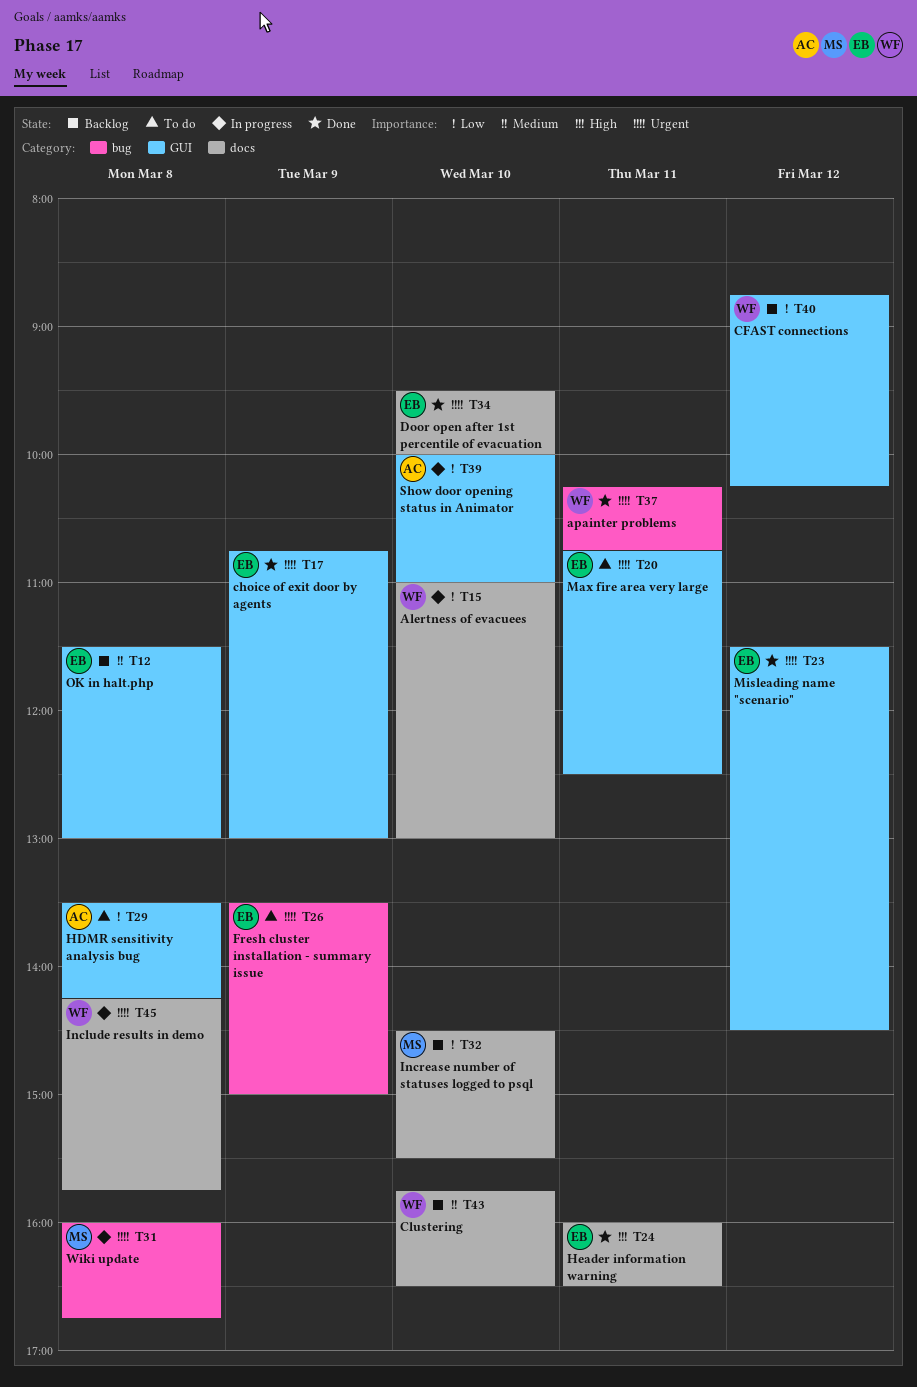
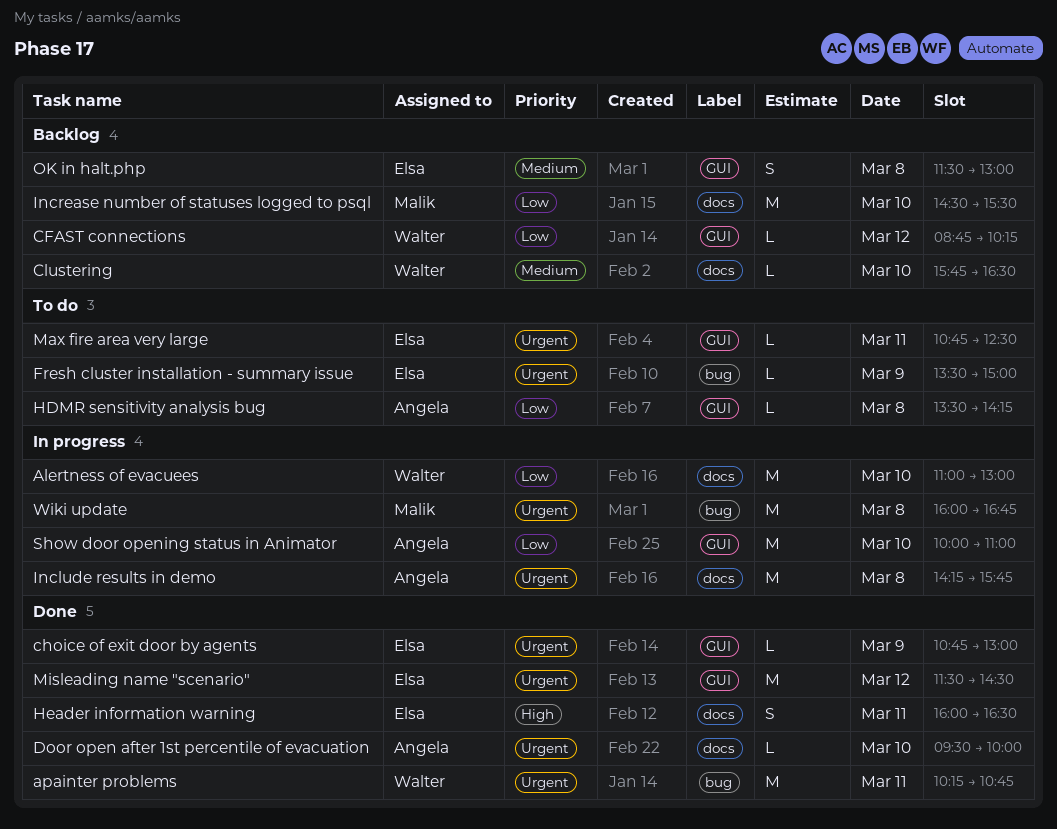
Door open after 1st percentile of evacuation, owner: Elsa -> Angela
Include results in demo, owner: Walter -> Angela

